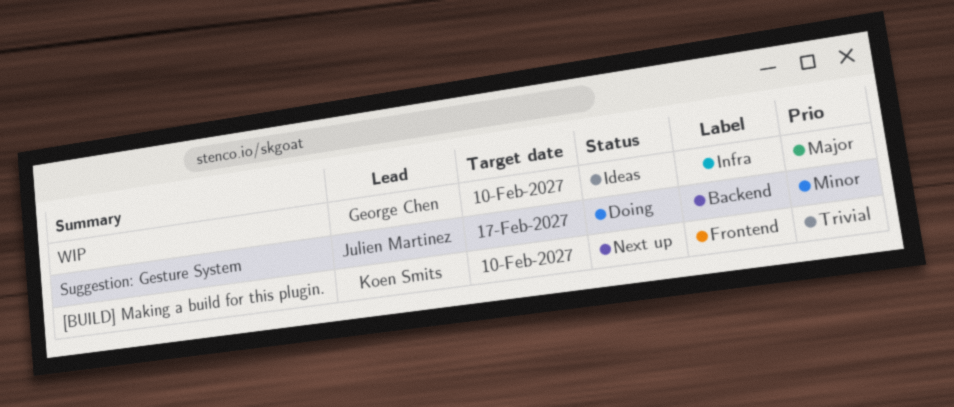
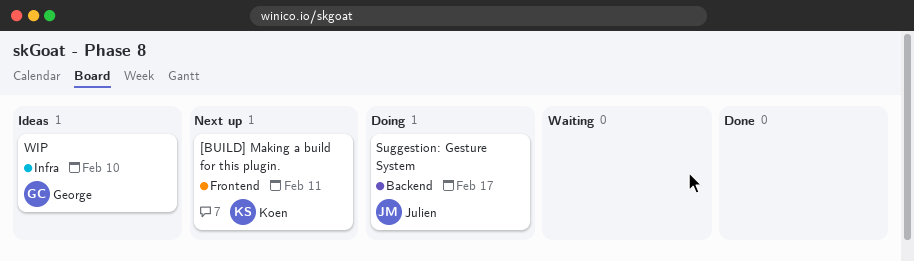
[BUILD] Making a build for this plugin., due: Feb 10 -> Feb 11

